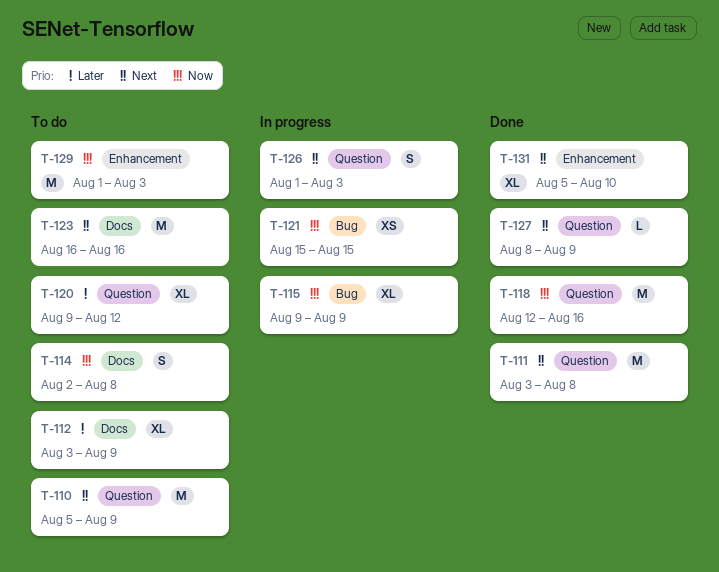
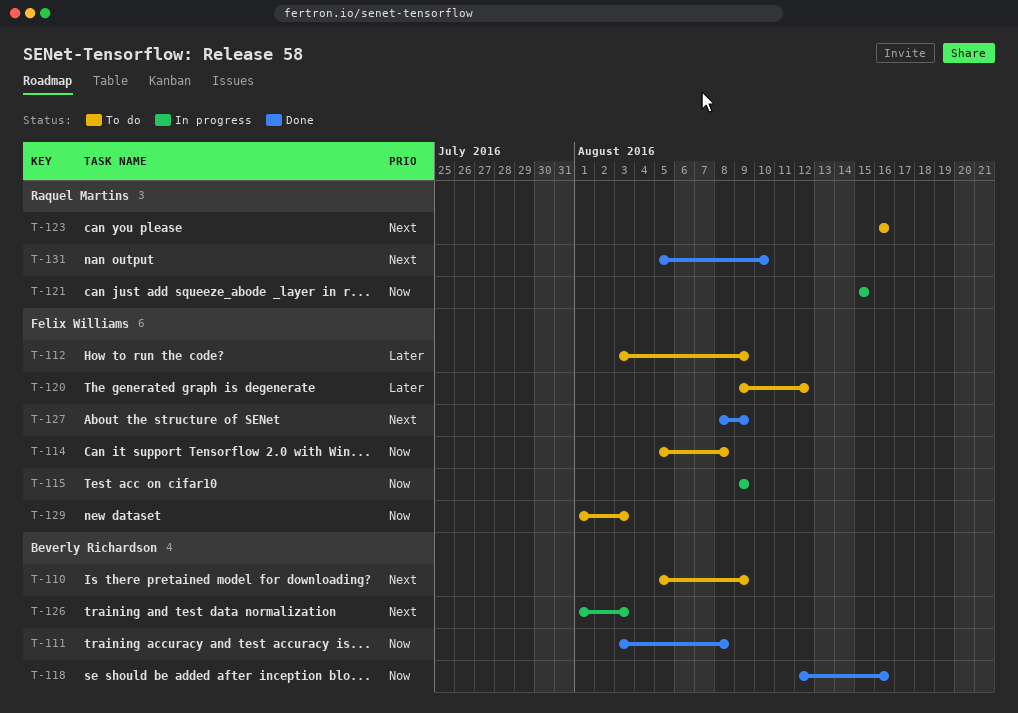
T-111, priority: Next -> Now
T-114, start: Aug 2 -> Aug 5

